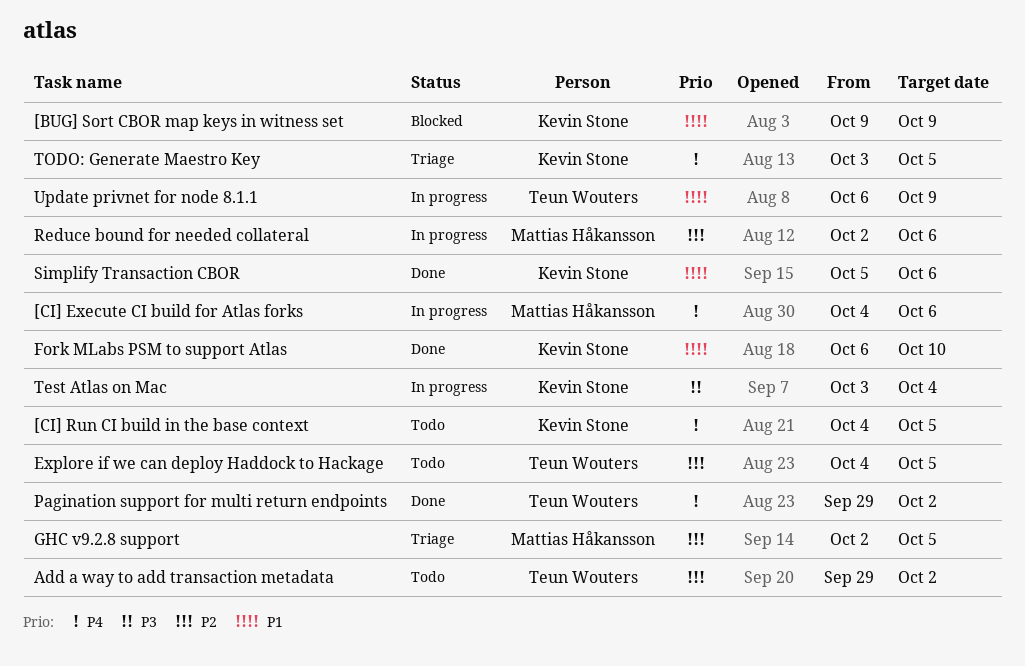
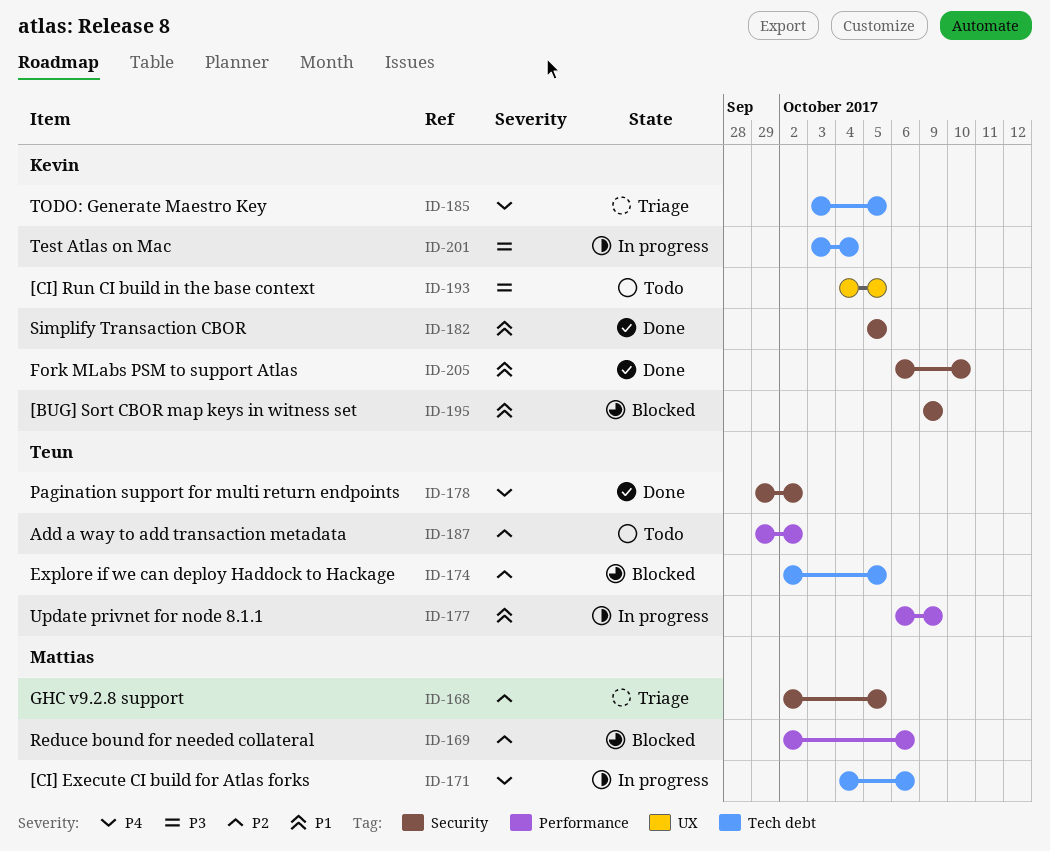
[CI] Run CI build in the base context, priority: P4 -> P3
Explore if we can deploy Haddock to Hackage, status: Todo -> Blocked
Explore if we can deploy Haddock to Hackage, start: Oct 4 -> Oct 2
Reduce bound for needed collateral, status: In progress -> Blocked
Simplify Transaction CBOR, due: Oct 6 -> Oct 5

